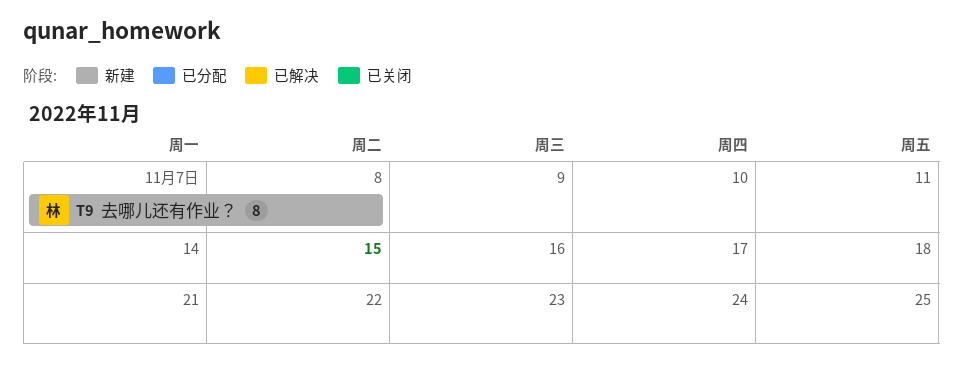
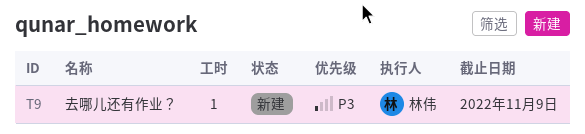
T9, estimate: 8 -> 1
T9, due: Nov 8 -> Nov 9

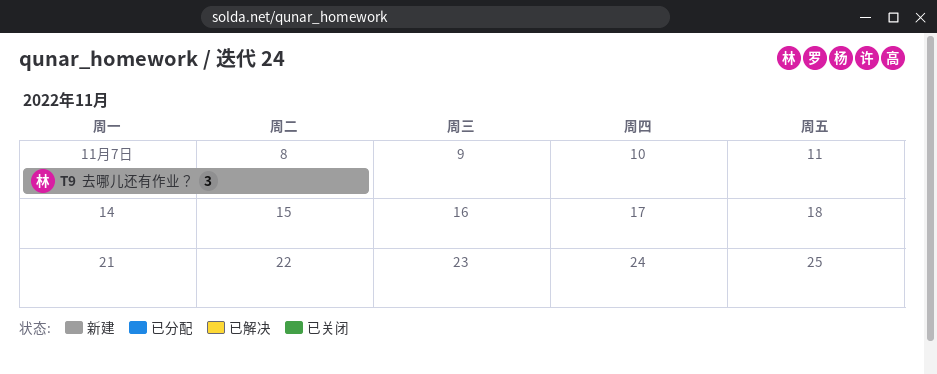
T9, estimate: 1 -> 3
T9, due: Nov 9 -> Nov 8

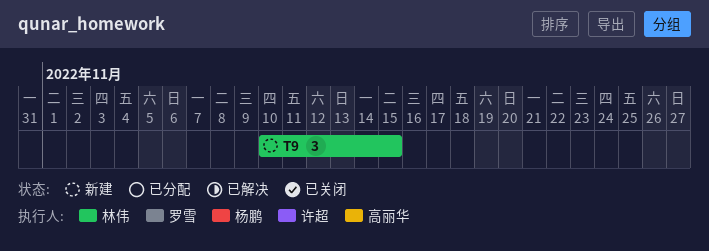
T9, start: Nov 7 -> Nov 10
T9, due: Nov 8 -> Nov 15

